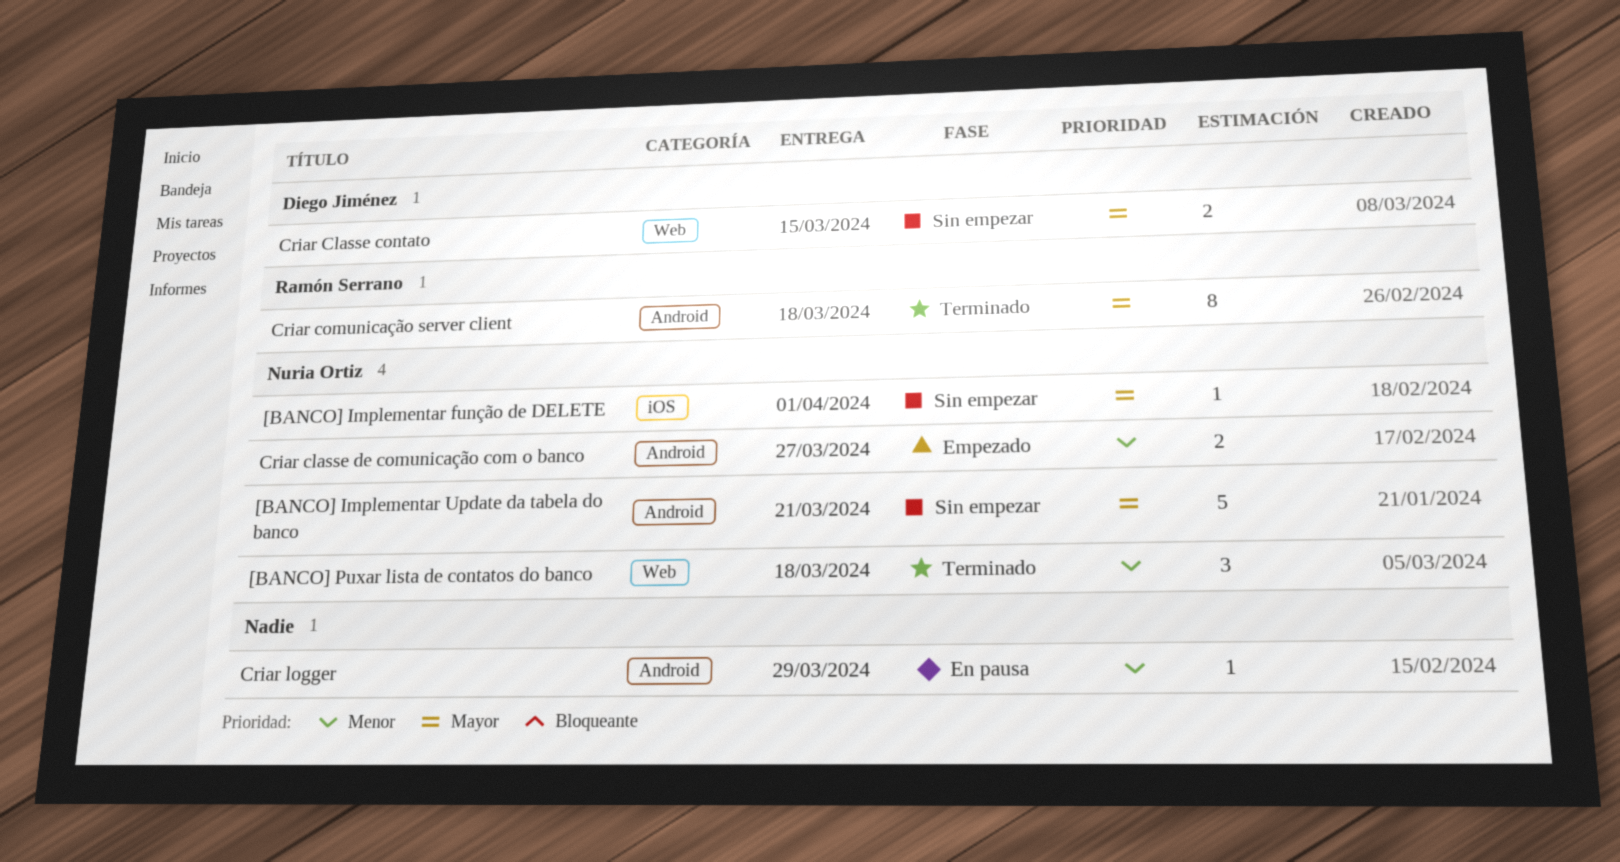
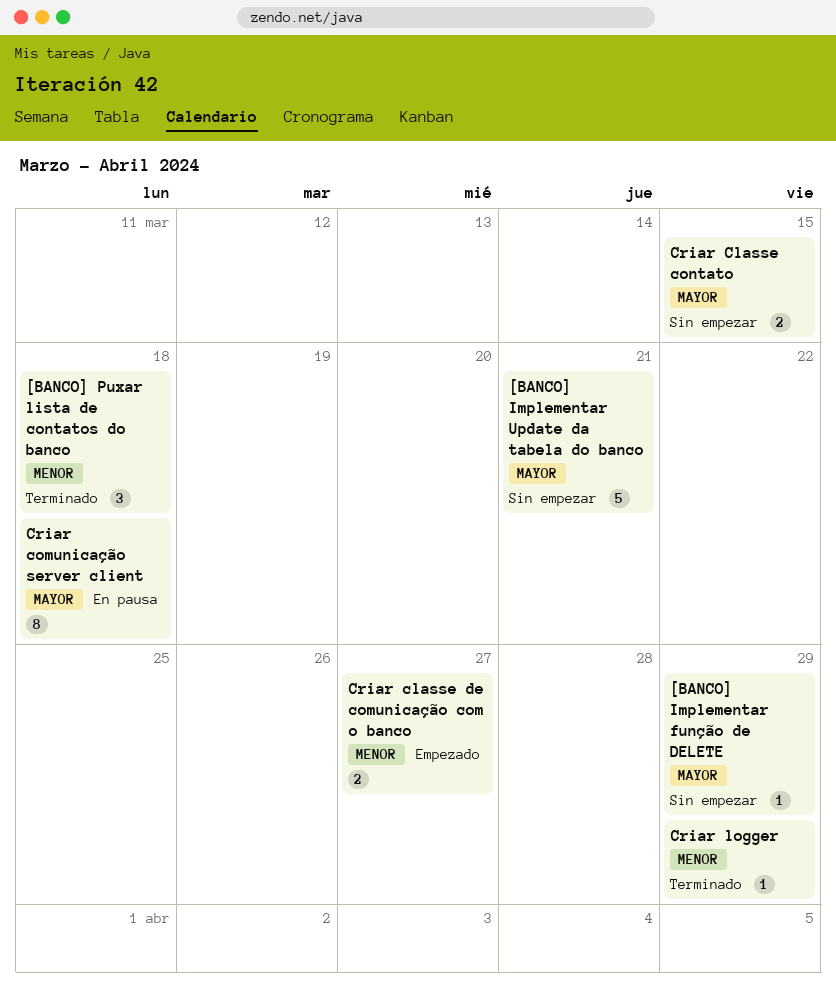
[BANCO] Implementar função de DELETE, due: Apr 1 -> Mar 29
Criar comunicação server client, status: Terminado -> En pausa
Criar logger, status: En pausa -> Terminado

